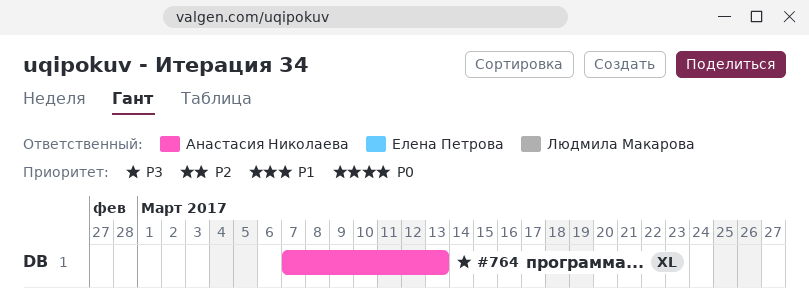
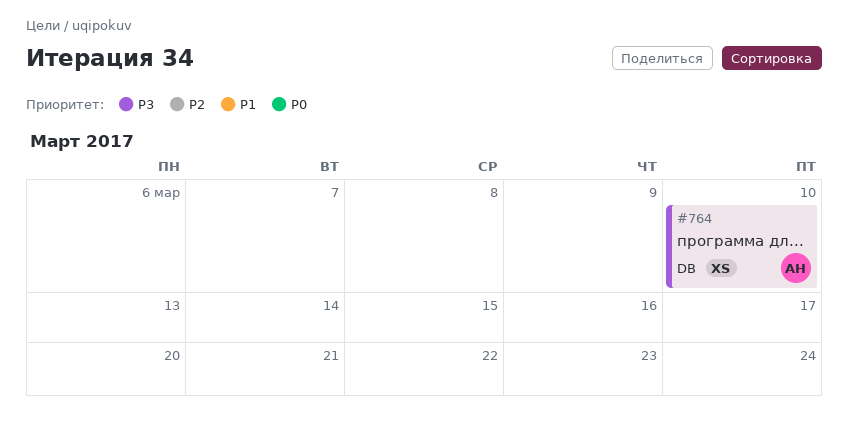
#764, estimate: XL -> XS
#764, due: Mar 13 -> Mar 10

